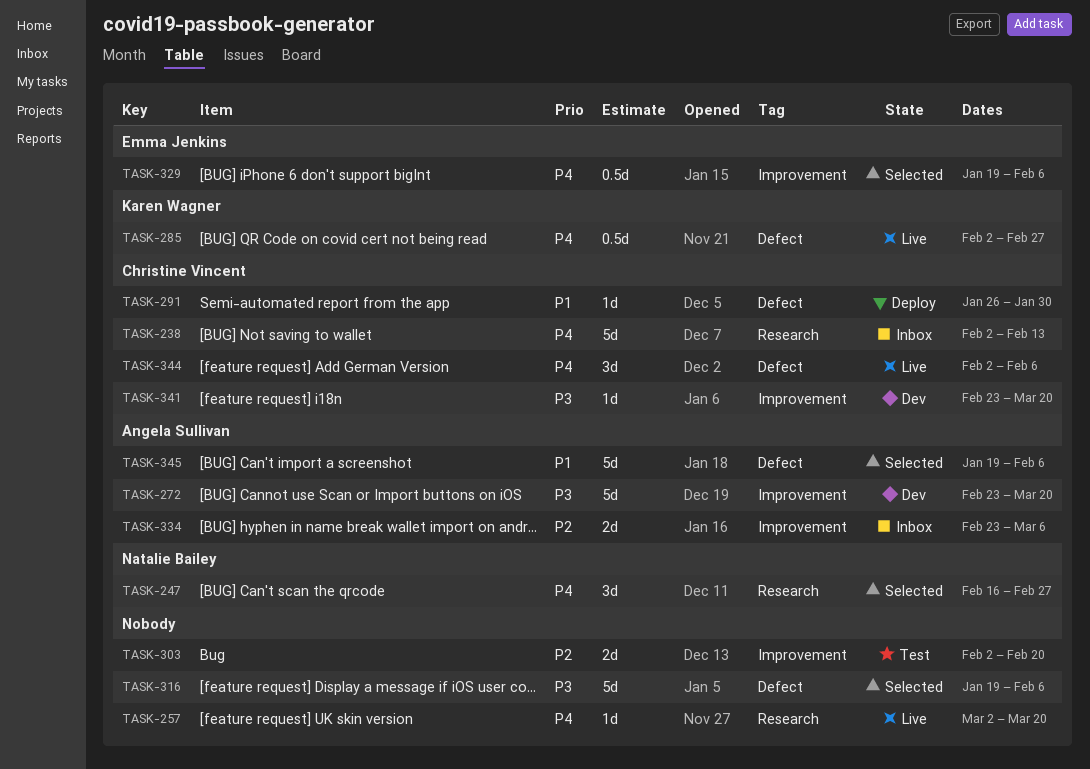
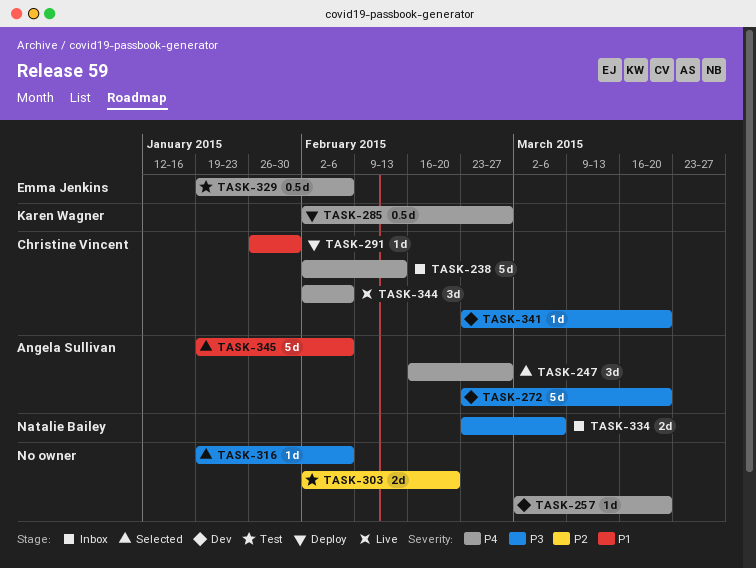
TASK-247, owner: Natalie Bailey -> Angela Sullivan
TASK-257, status: Live -> Dev
TASK-285, status: Live -> Deploy
TASK-316, estimate: 5d -> 1d
TASK-329, status: Selected -> Test
TASK-334, owner: Angela Sullivan -> Natalie Bailey
TASK-334, priority: P2 -> P3

